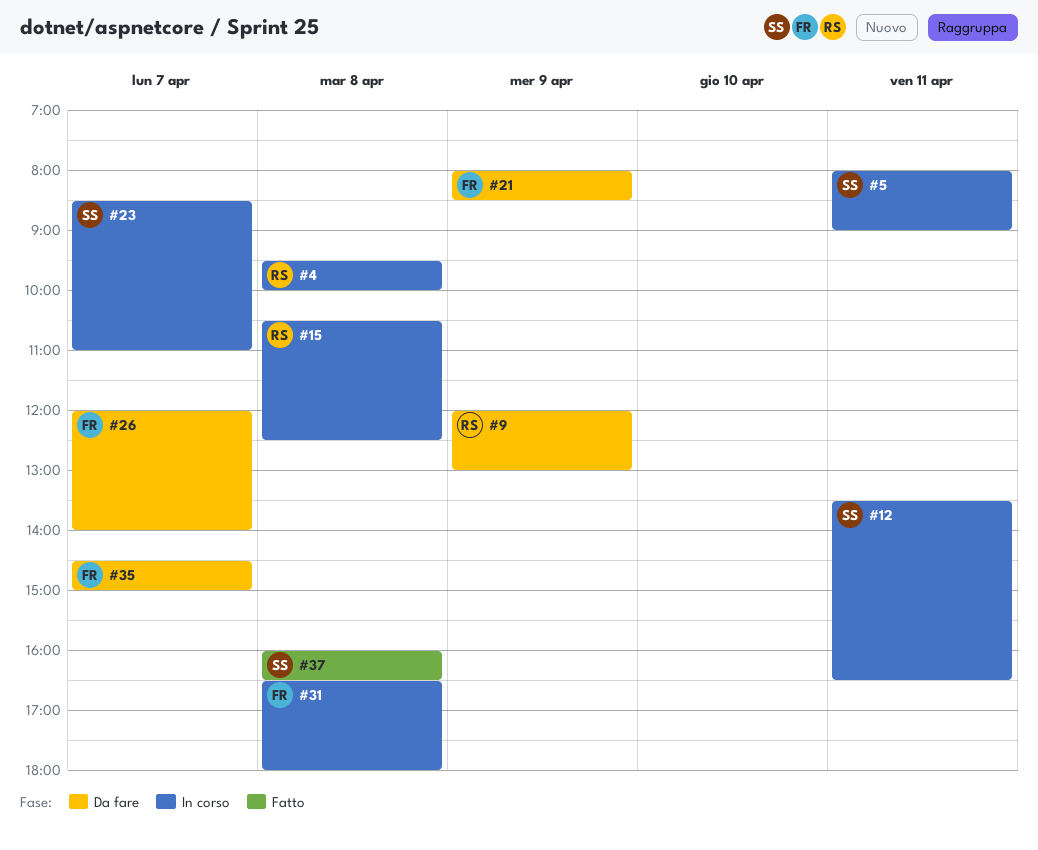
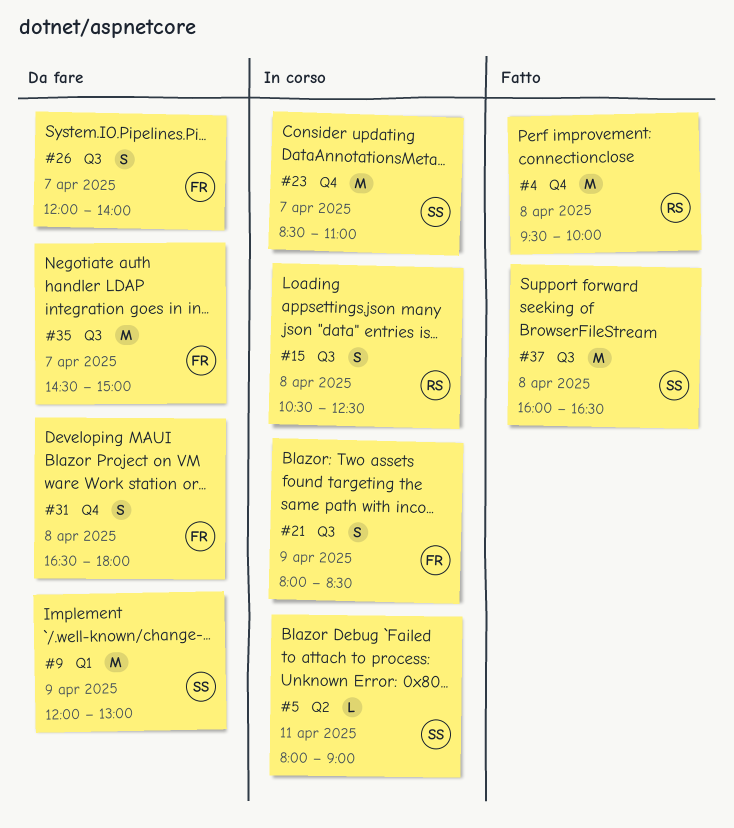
#4, status: In corso -> Fatto
#9, owner: RS -> SS
#12: present -> none
#21, status: Da fare -> In corso
#31, status: In corso -> Da fare

